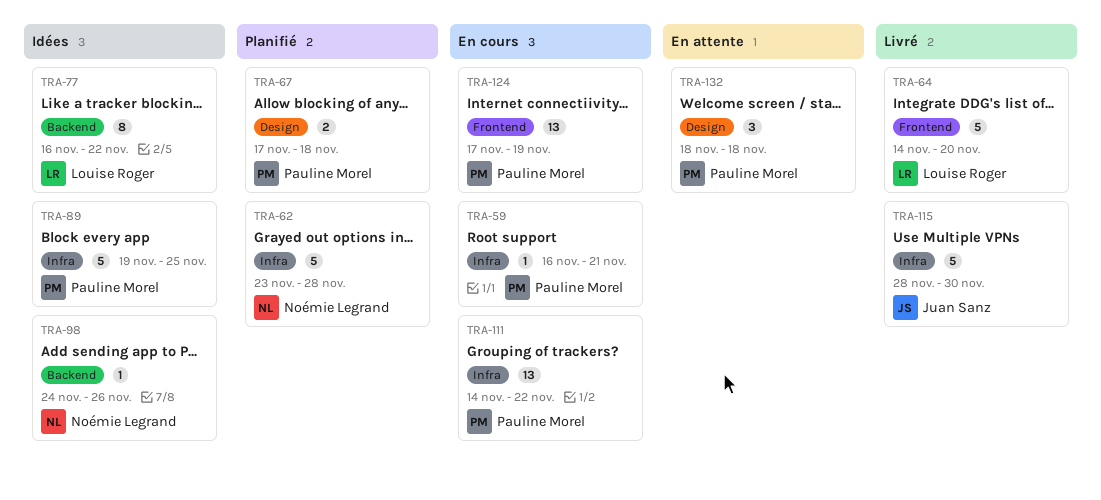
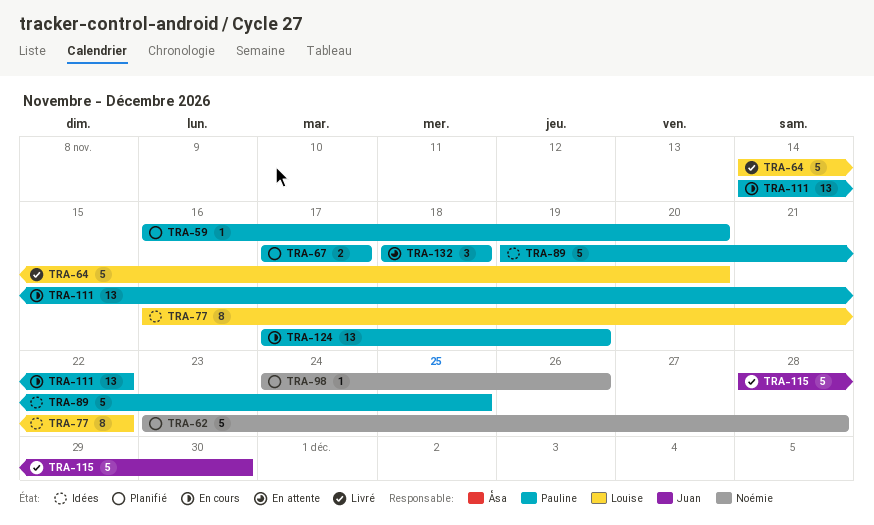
TRA-59, status: En cours -> Planifié
TRA-59, due: Nov 21 -> Nov 20
TRA-67, due: Nov 18 -> Nov 17
TRA-98, status: Idées -> Planifié

